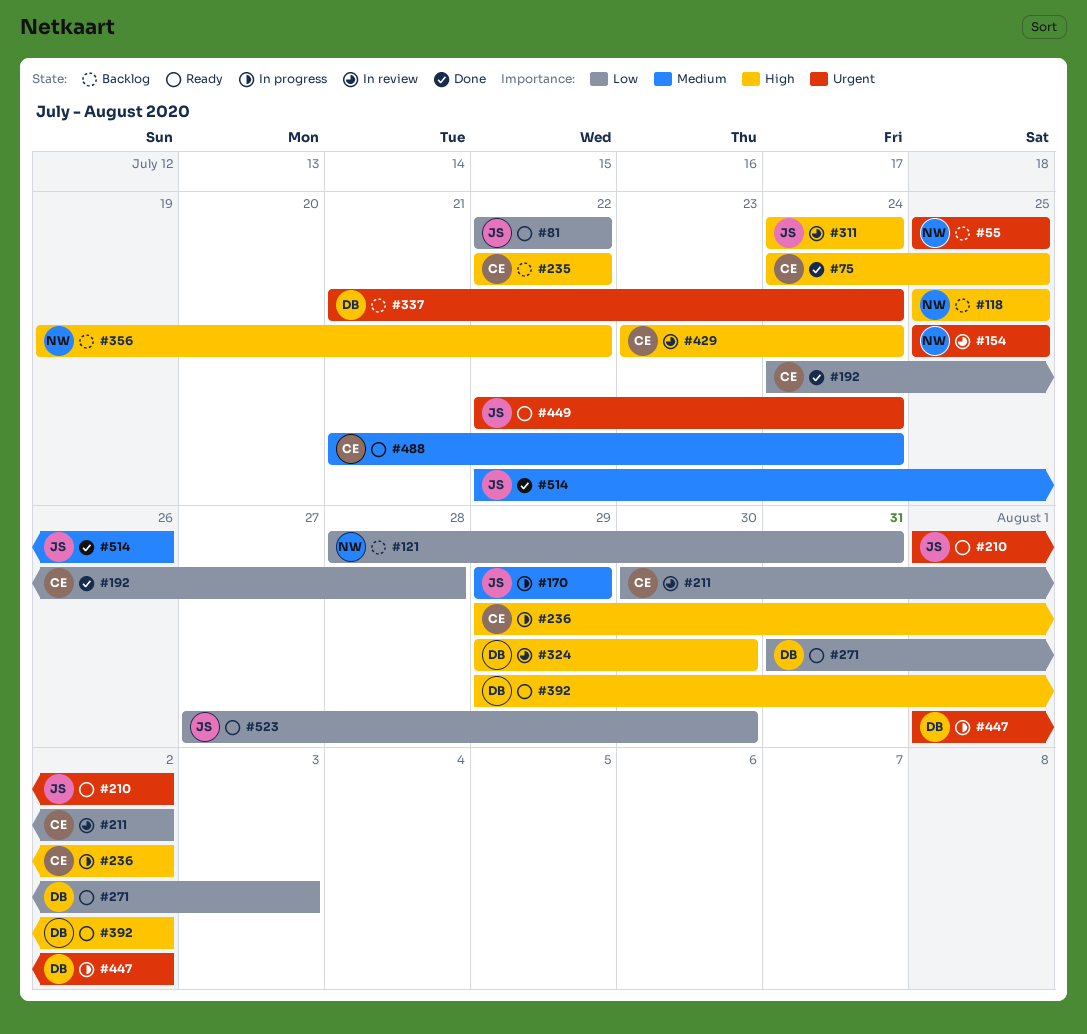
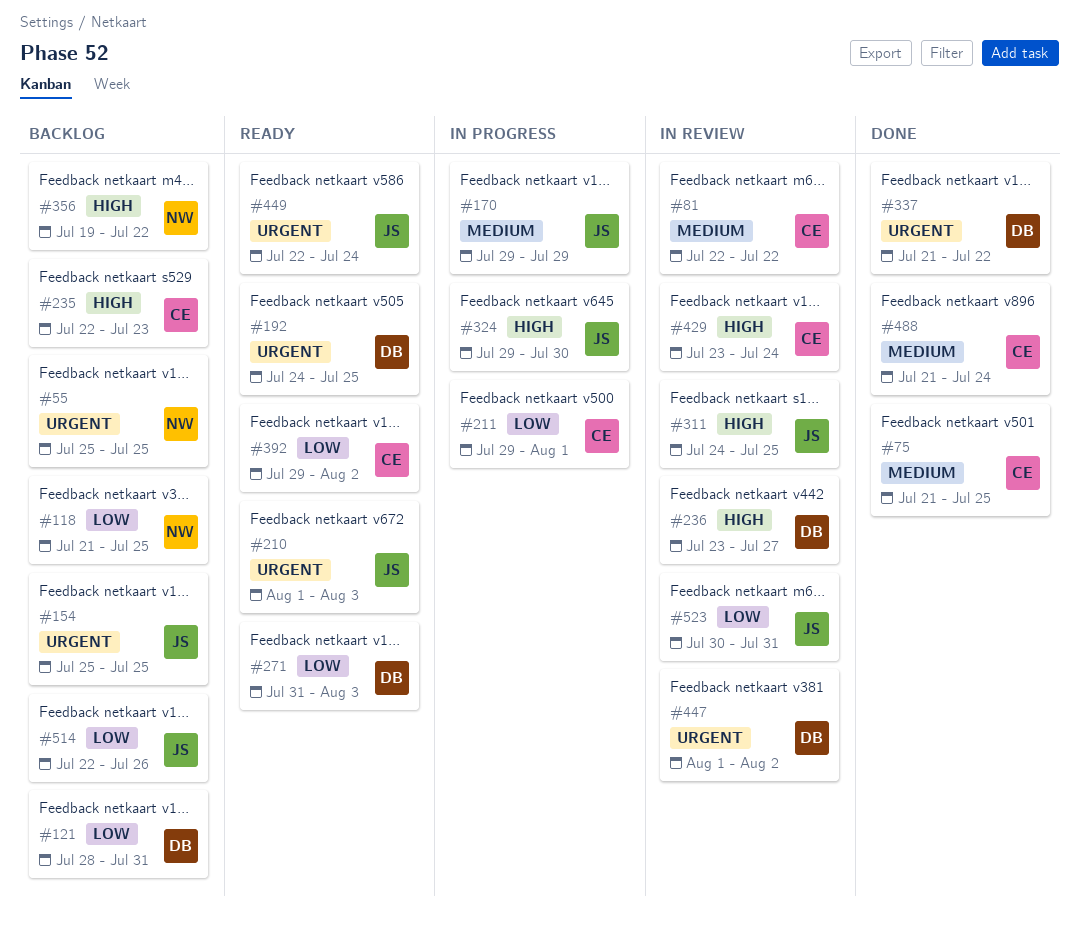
#75, priority: High -> Medium
#75, start: Jul 24 -> Jul 21
#81, status: Ready -> In review
#81, owner: JS -> CE
#81, priority: Low -> Medium
#118, priority: High -> Low
#118, start: Jul 25 -> Jul 21
#121, owner: NW -> DB
#154, status: In review -> Backlog
#154, owner: NW -> JS
#192, status: Done -> Ready
#192, owner: CE -> DB
#192, priority: Low -> Urgent
#192, due: Jul 28 -> Jul 25
#210, due: Aug 2 -> Aug 3
#211, status: In review -> In progress
#211, start: Jul 30 -> Jul 29
#211, due: Aug 2 -> Aug 1
#235, due: Jul 22 -> Jul 23
#236, status: In progress -> In review
#236, owner: CE -> DB
#236, start: Jul 29 -> Jul 23
#236, due: Aug 2 -> Jul 27
#311, due: Jul 24 -> Jul 25
#324, status: In review -> In progress
#324, owner: DB -> JS
#337, status: Backlog -> Done
#337, due: Jul 24 -> Jul 22
#392, owner: DB -> CE
#392, priority: High -> Low
#447, status: In progress -> In review
#488, status: Ready -> Done
#514, status: Done -> Backlog
#514, priority: Medium -> Low
#523, status: Ready -> In review
#523, start: Jul 27 -> Jul 30
#523, due: Jul 30 -> Jul 31

